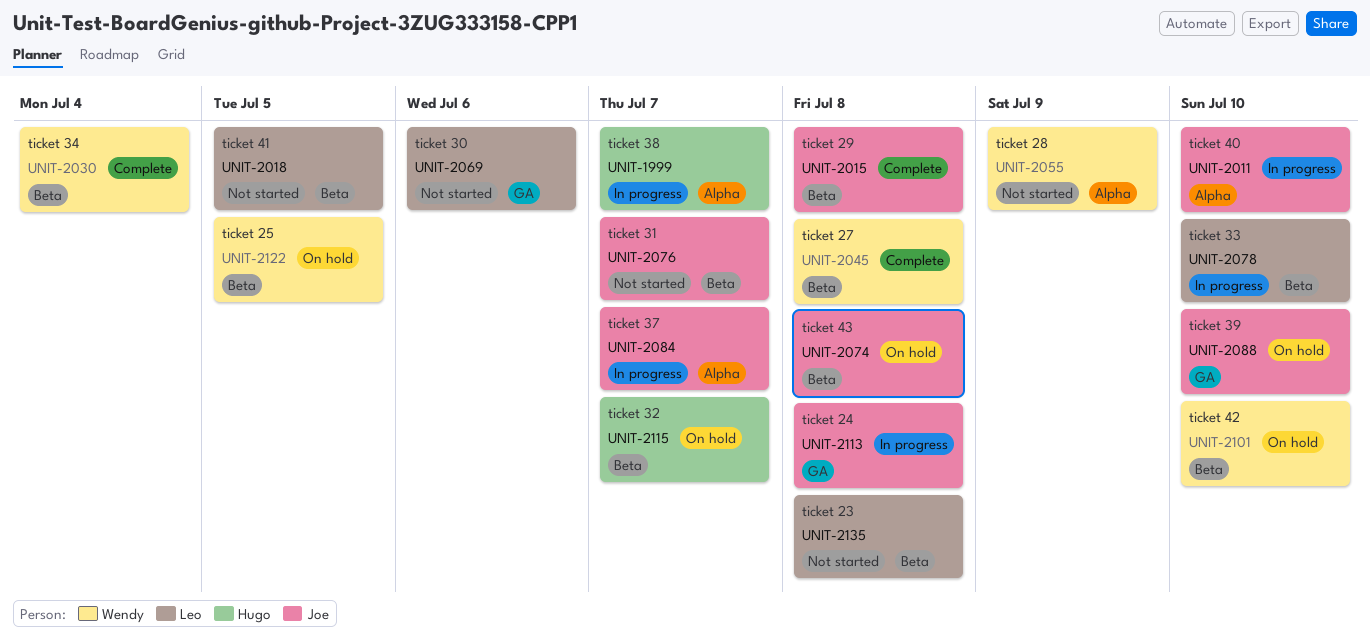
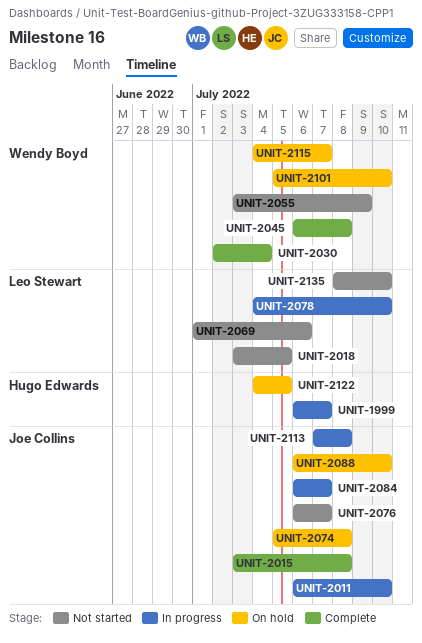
UNIT-2115, owner: Hugo Edwards -> Wendy Boyd
UNIT-2122, owner: Wendy Boyd -> Hugo Edwards
UNIT-2135, due: Jul 8 -> Jul 10

